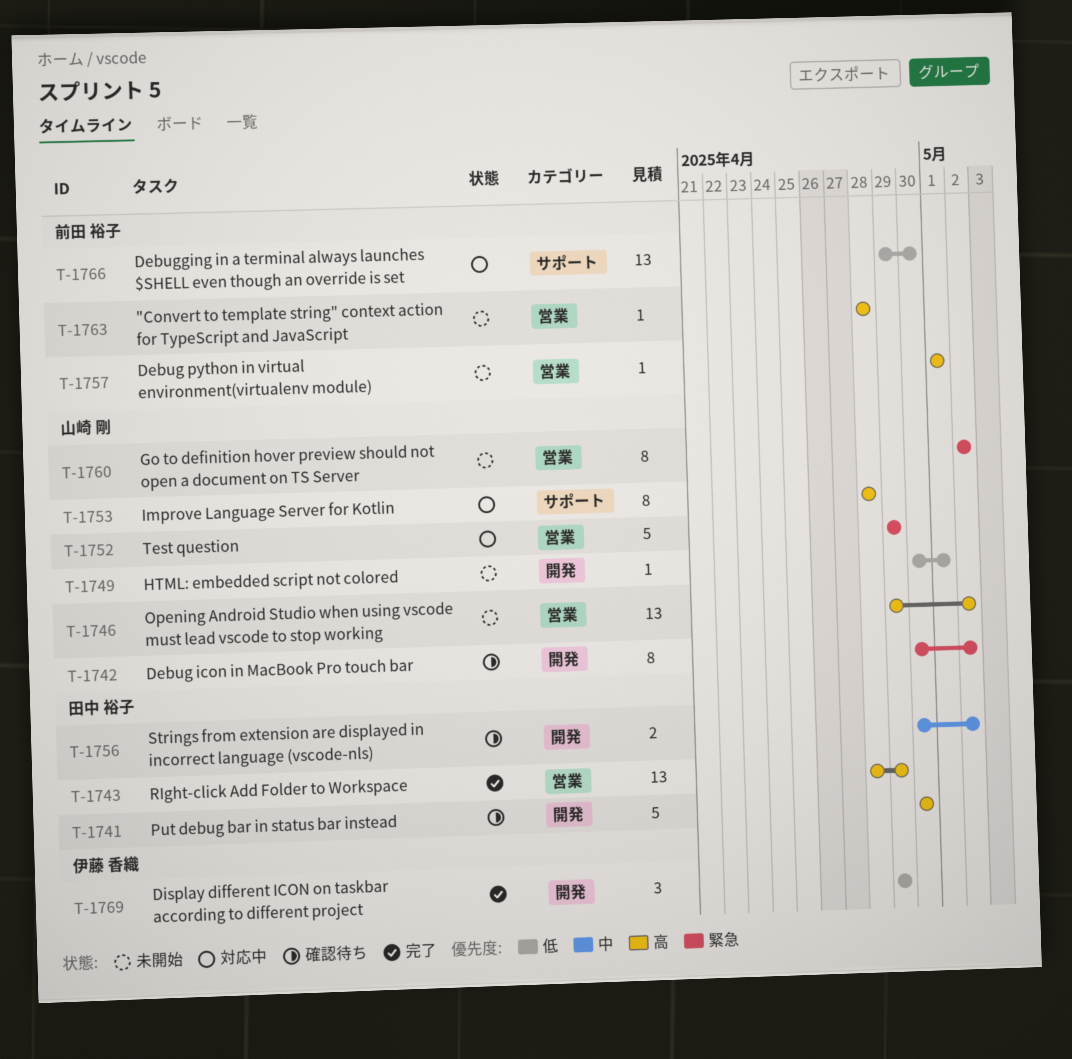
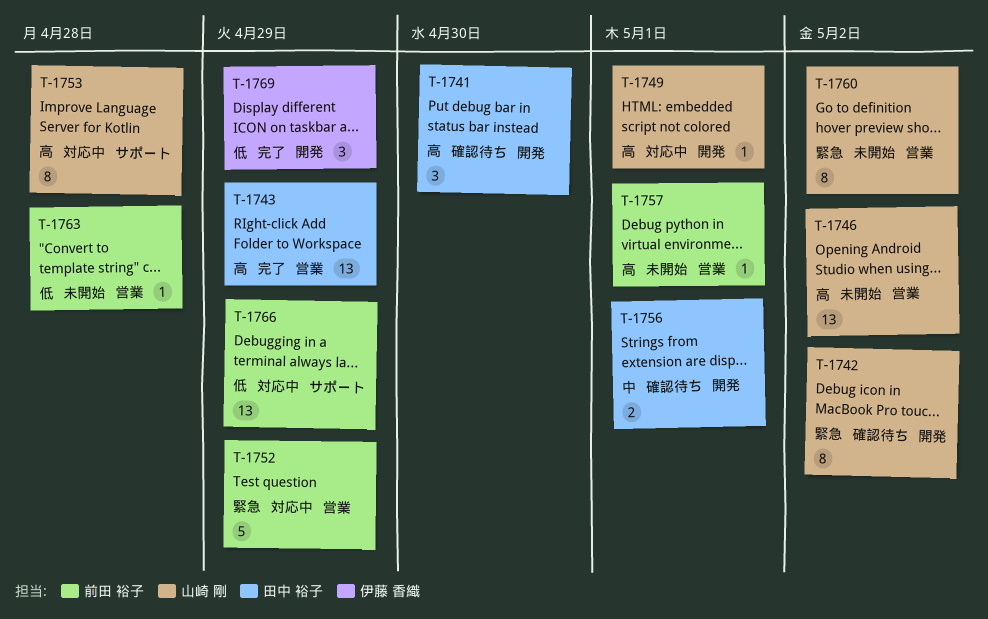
T-1741, estimate: 5 -> 3
T-1749, status: 未開始 -> 対応中
T-1749, priority: 低 -> 高
T-1752, owner: 山崎 剛 -> 前田 裕子
T-1756, due: May 2 -> May 1
T-1763, priority: 高 -> 低
T-1766, due: Apr 30 -> Apr 29

